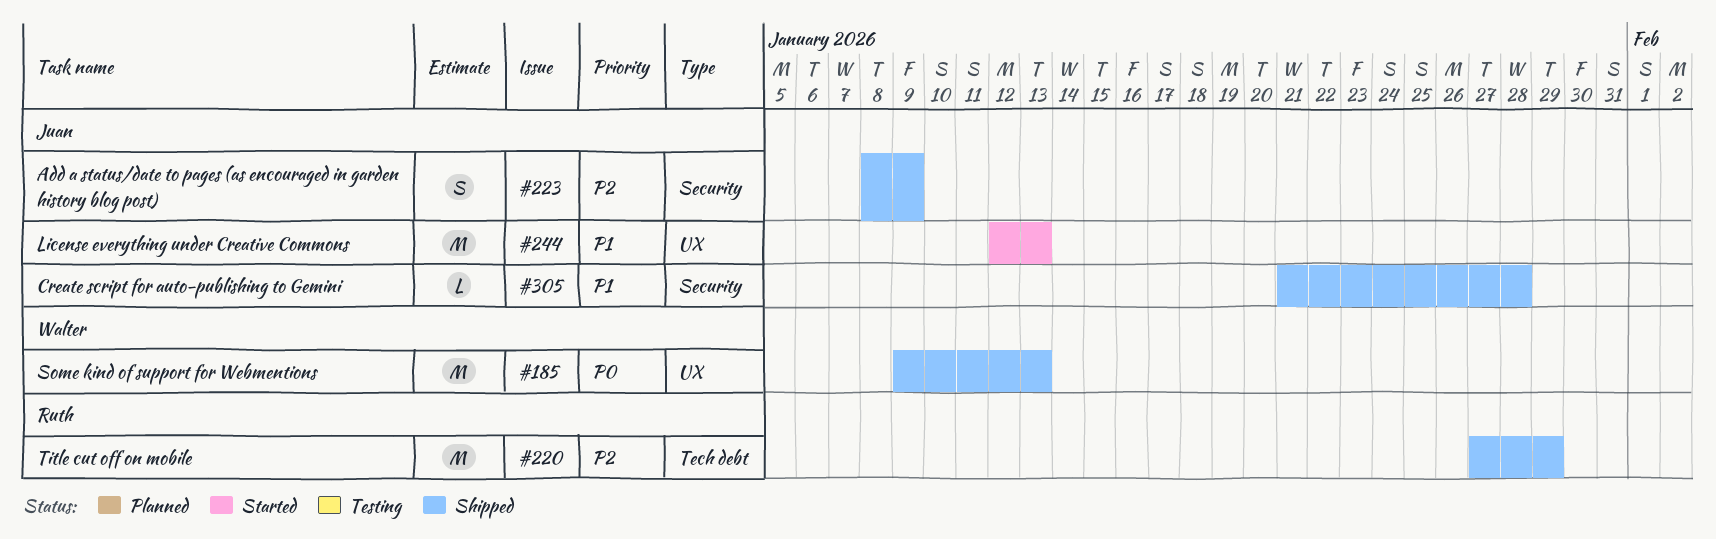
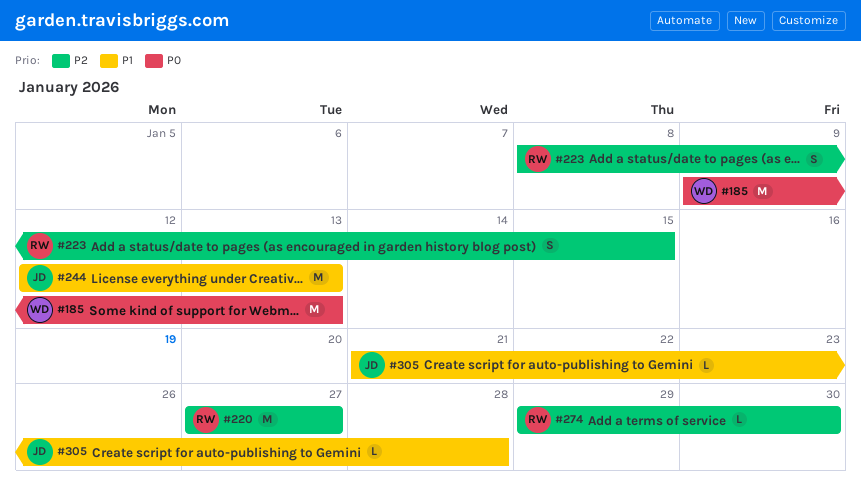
#220, due: Jan 29 -> Jan 27
#223, owner: Juan -> Ruth
#223, due: Jan 9 -> Jan 15
#274: none -> present

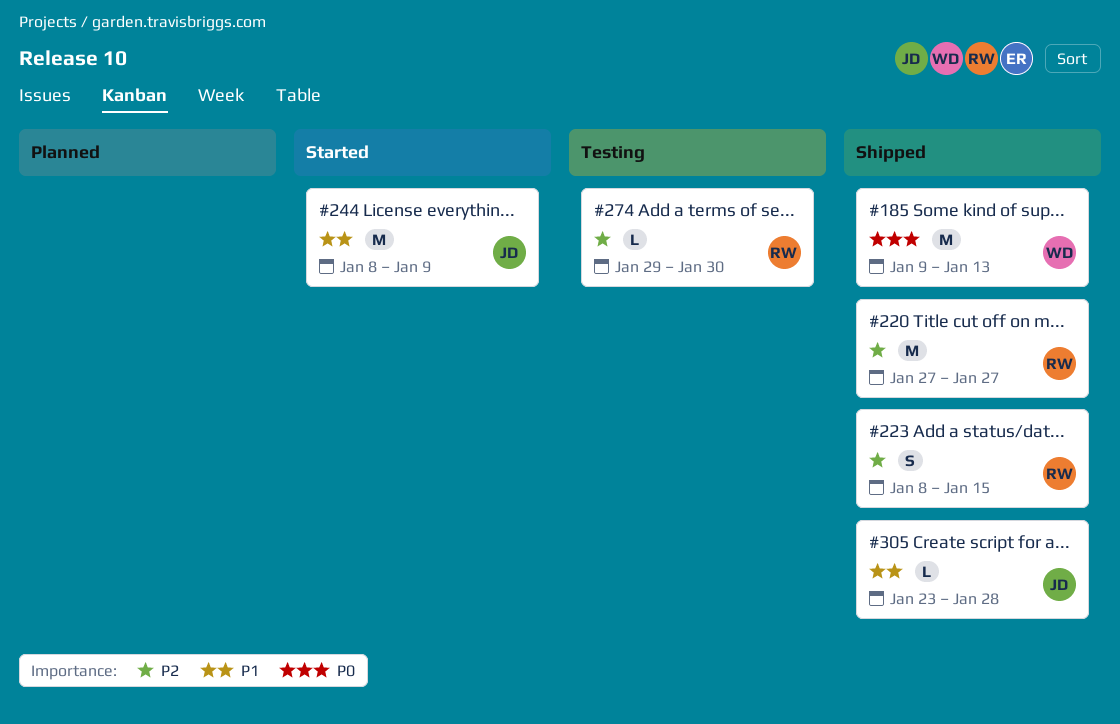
#244, start: Jan 12 -> Jan 8
#244, due: Jan 13 -> Jan 9
#305, start: Jan 21 -> Jan 23

